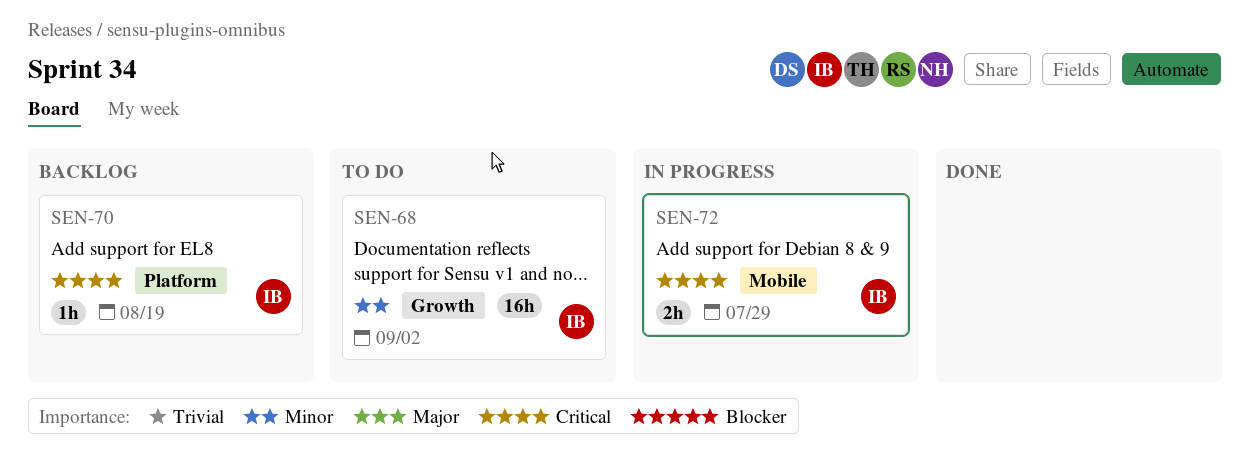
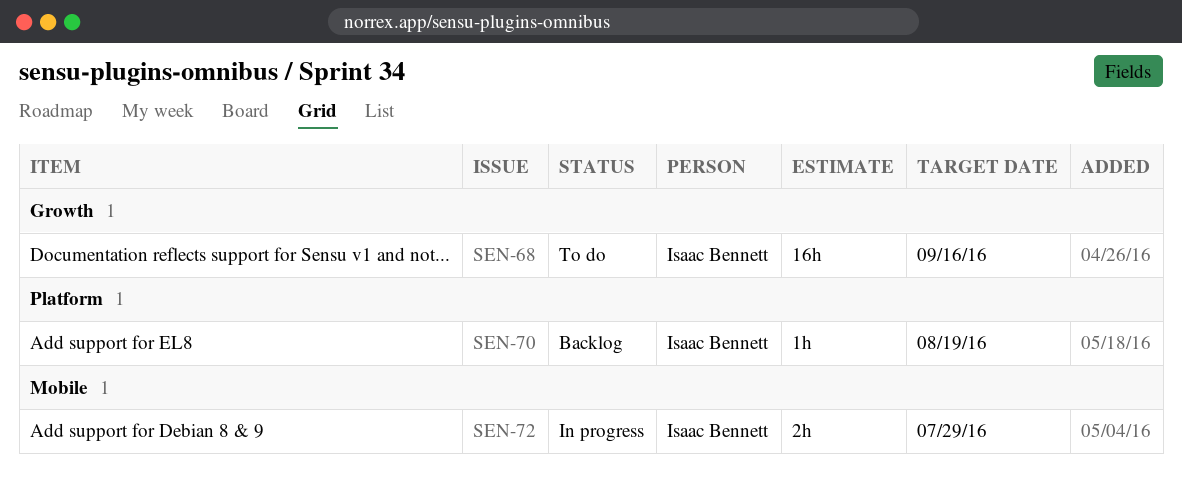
SEN-68, due: Sep 2 -> Sep 16

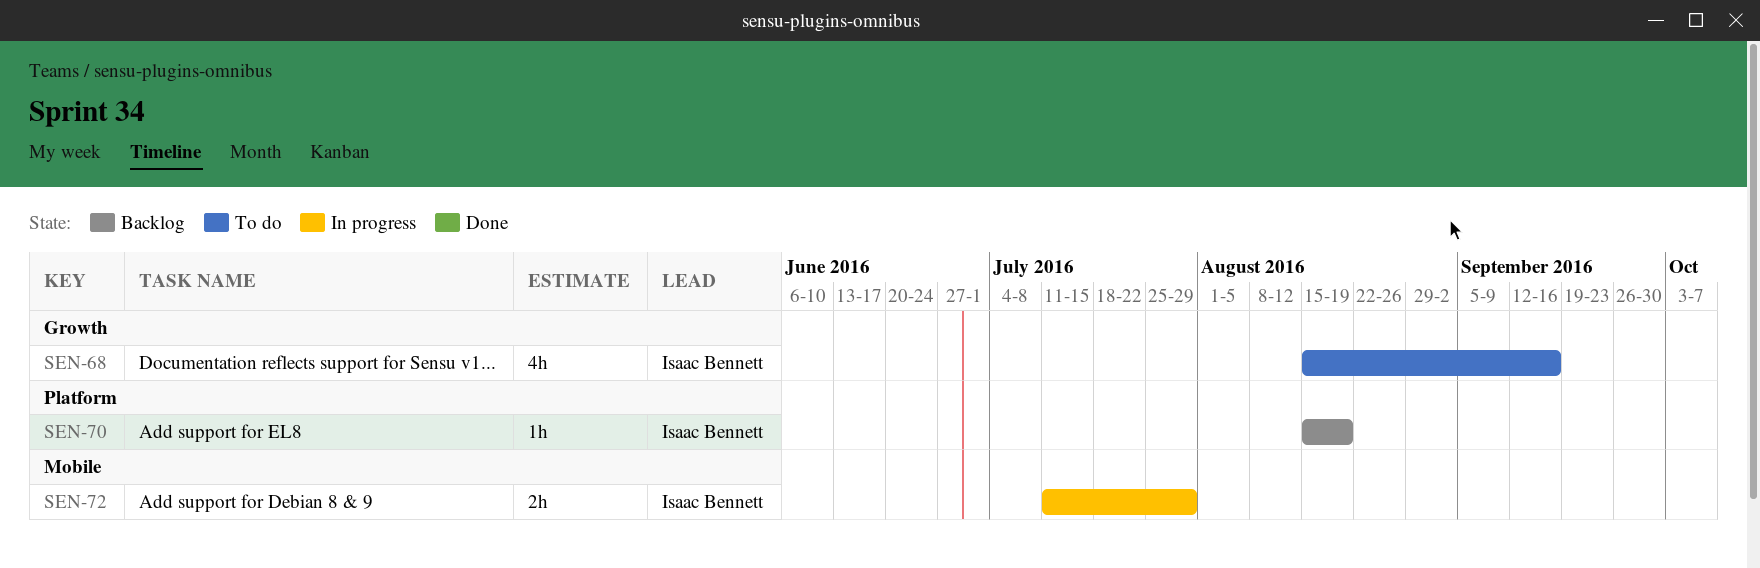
SEN-68, estimate: 16h -> 4h

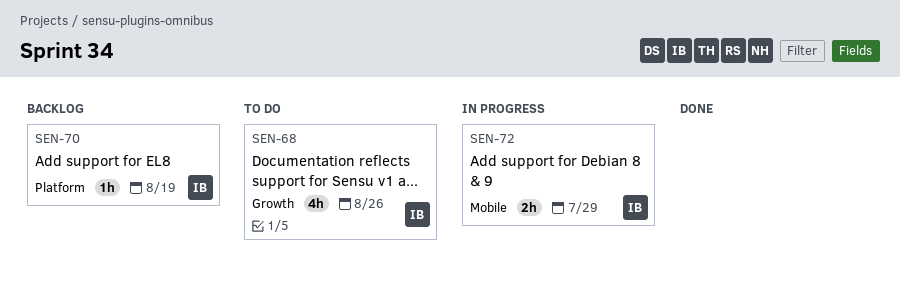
SEN-68, due: Sep 16 -> Aug 26

